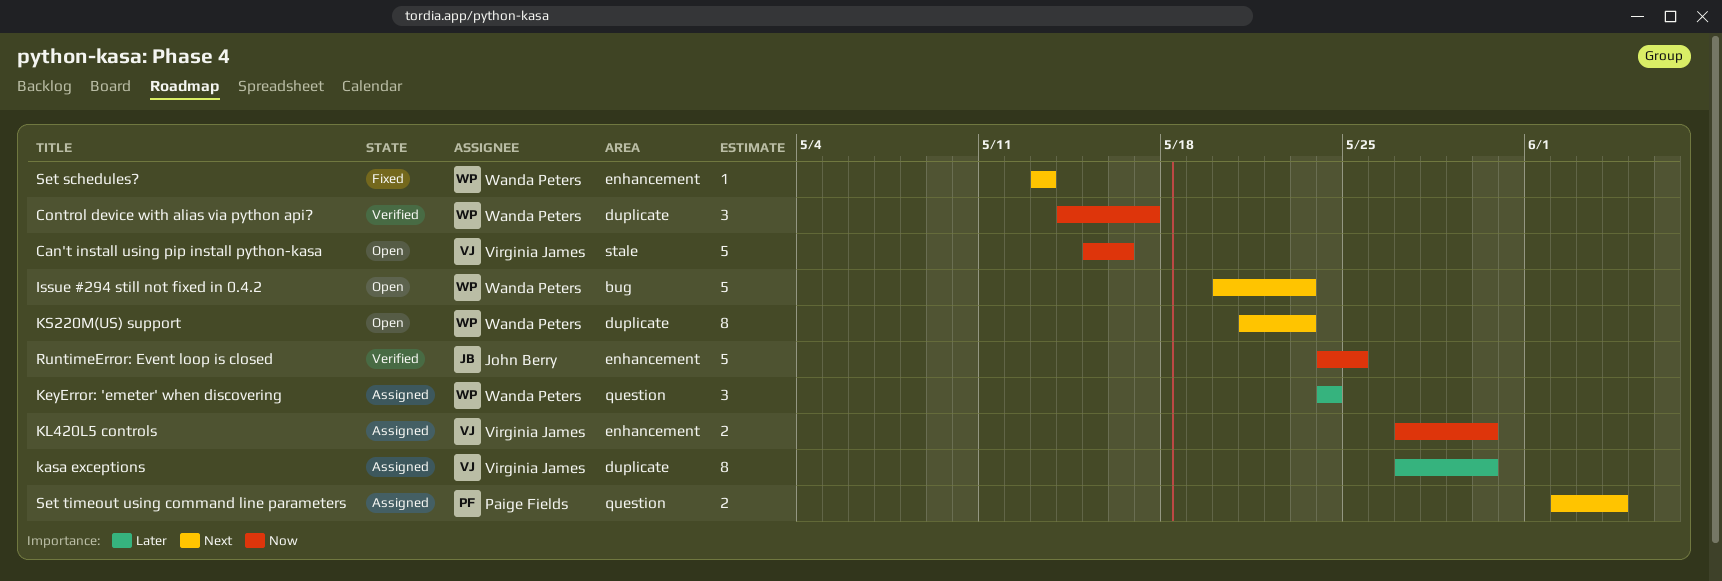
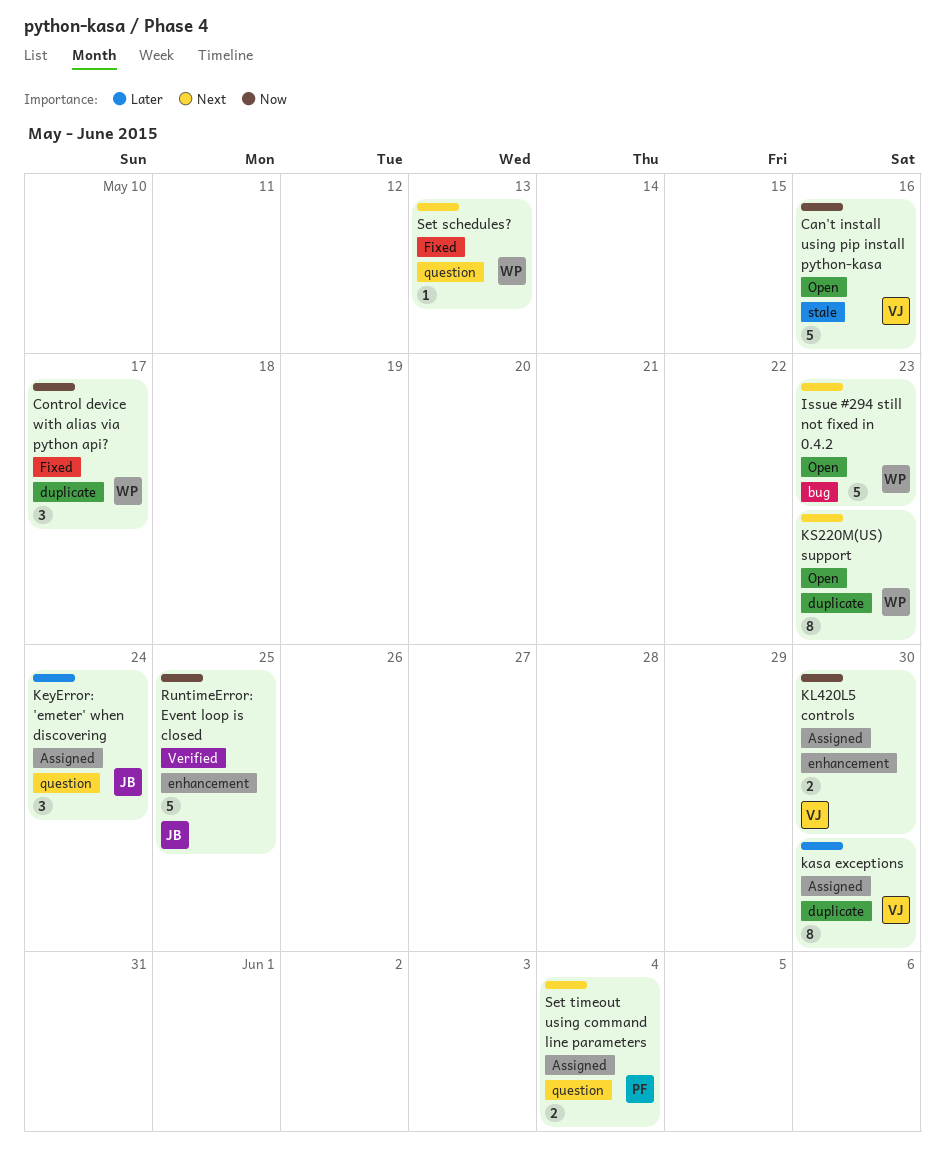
Control device with alias via python api?, status: Verified -> Fixed
KeyError: 'emeter' when discovering, owner: Wanda Peters -> John Berry
Set schedules?, label: enhancement -> question

